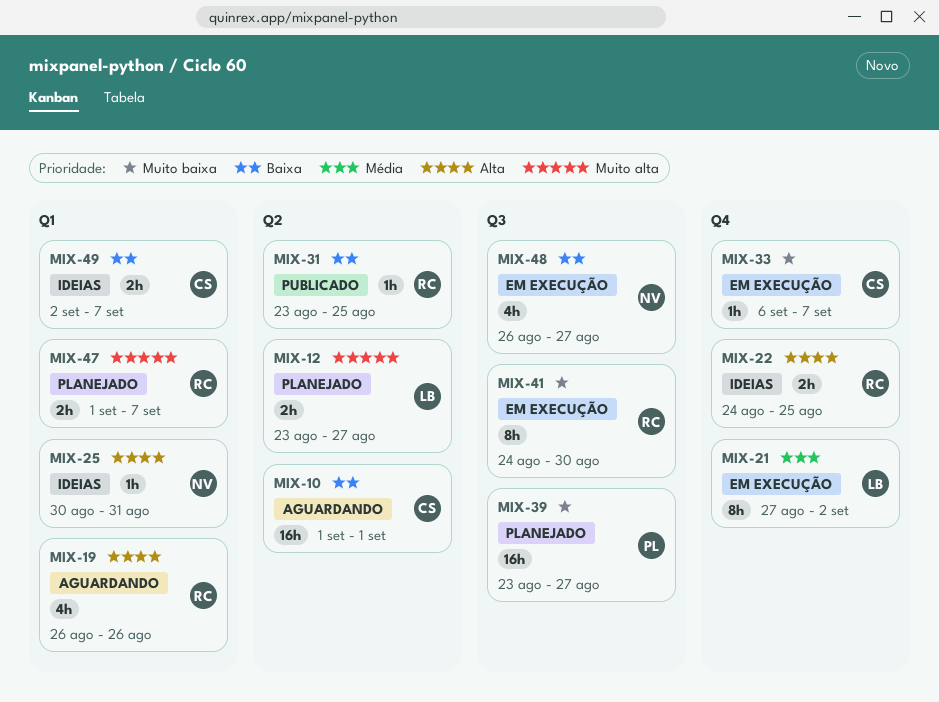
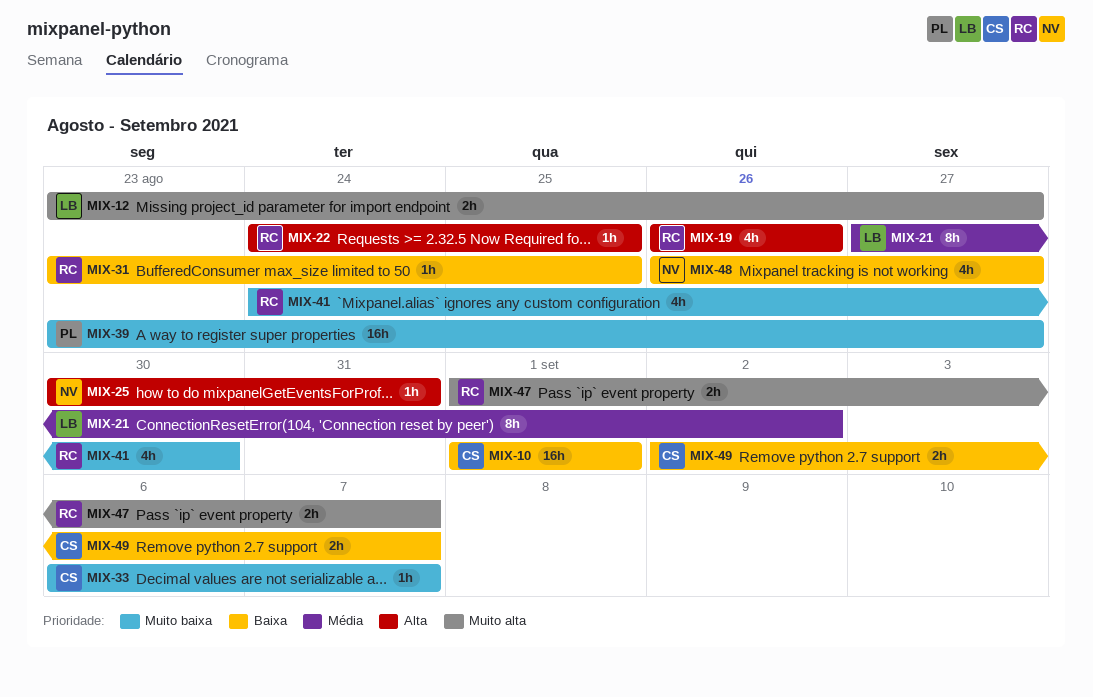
MIX-22, estimate: 2h -> 1h
MIX-41, estimate: 8h -> 4h

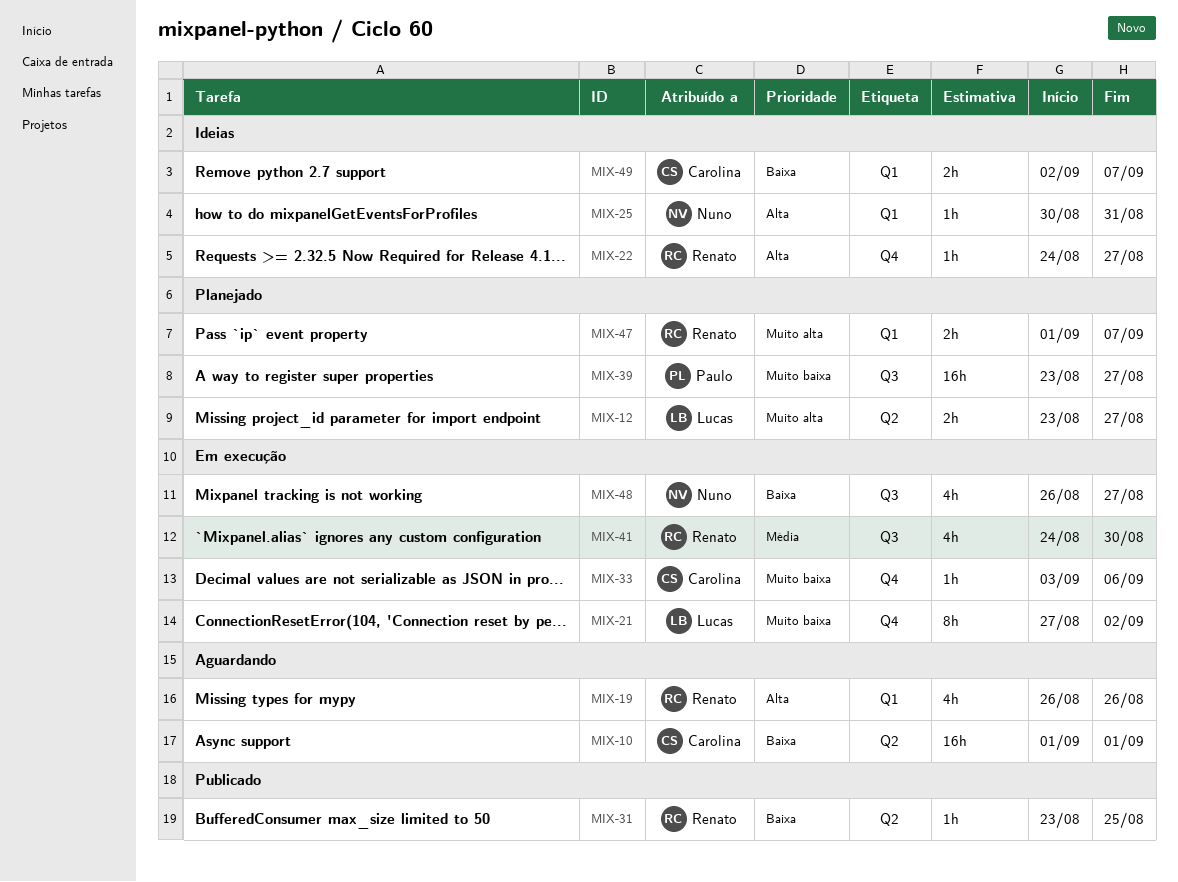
MIX-21, priority: Média -> Muito baixa
MIX-22, due: Aug 25 -> Aug 27
MIX-33, start: Sep 6 -> Sep 3
MIX-33, due: Sep 7 -> Sep 6
MIX-41, priority: Muito baixa -> Média

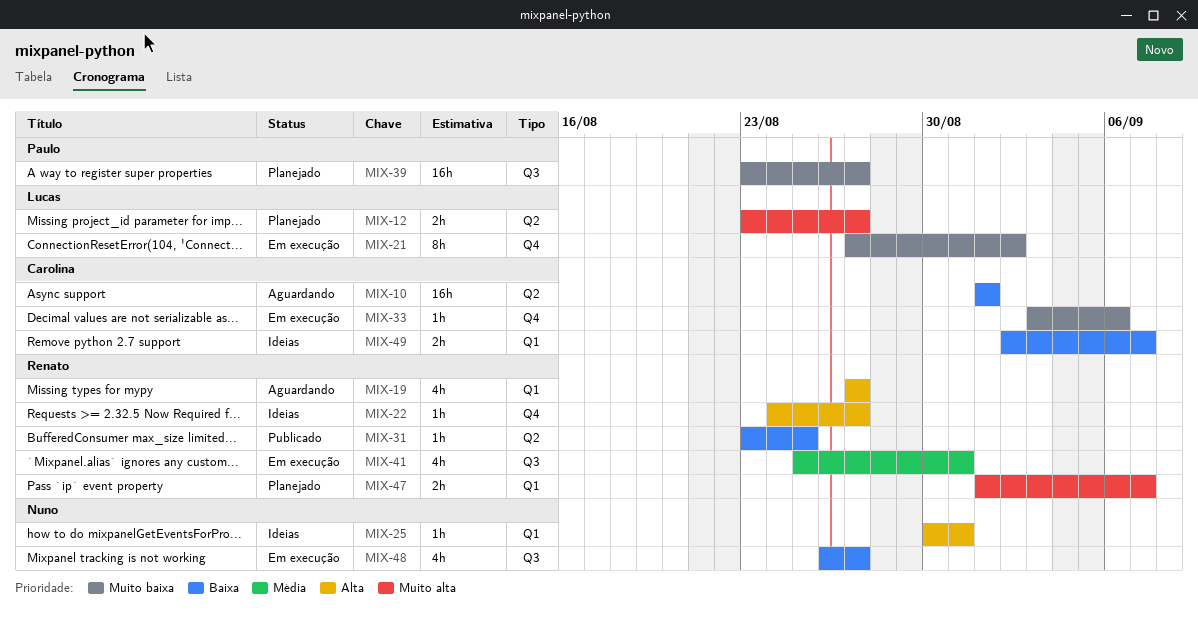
MIX-19, start: Aug 26 -> Aug 27
MIX-19, due: Aug 26 -> Aug 27
MIX-41, start: Aug 24 -> Aug 25
MIX-41, due: Aug 30 -> Aug 31

